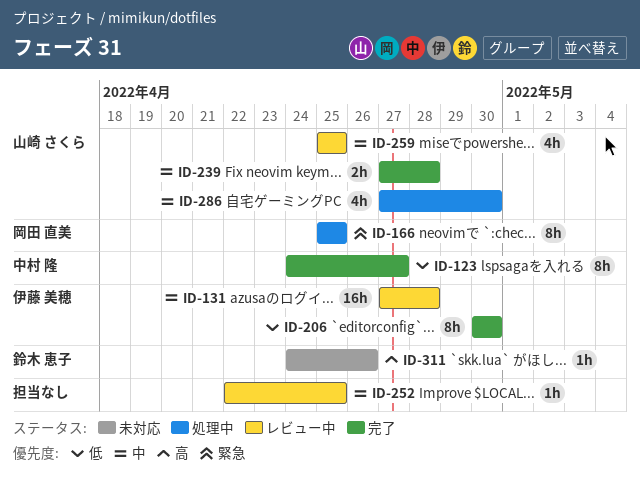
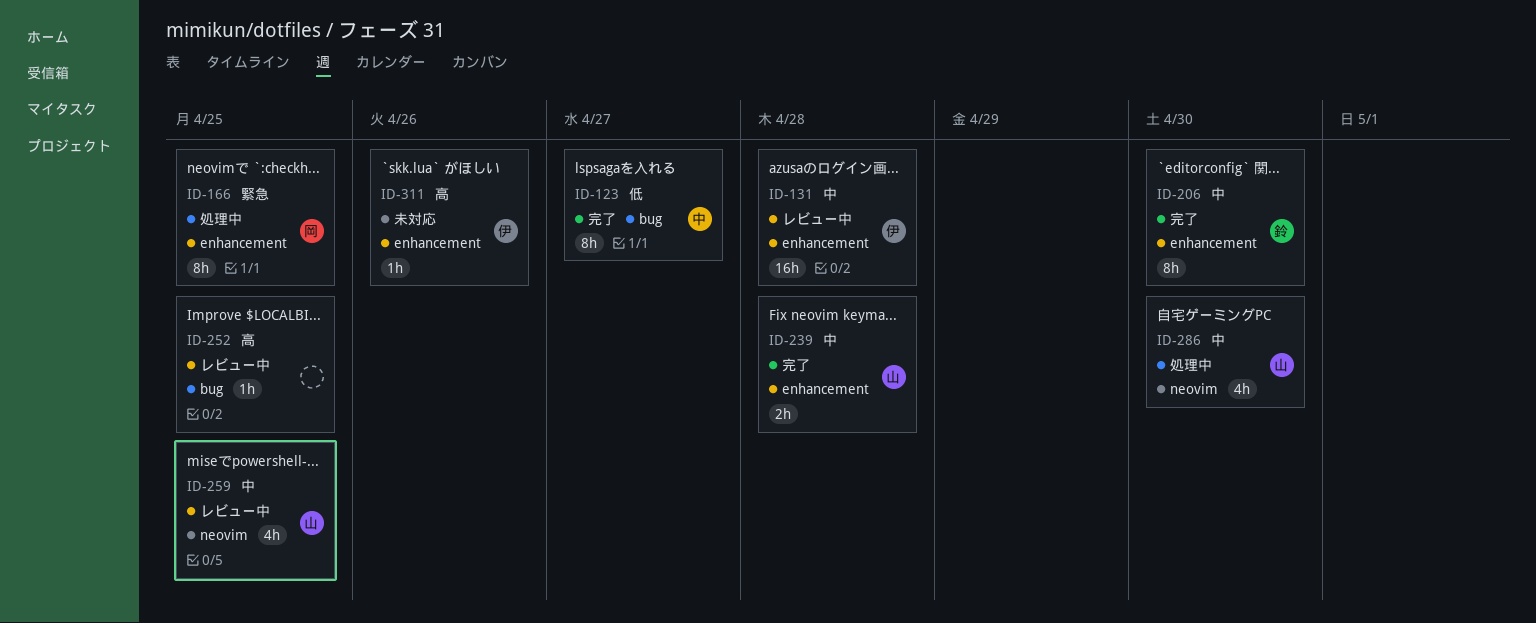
ID-206, owner: 伊藤 美穂 -> 鈴木 恵子
ID-206, priority: 低 -> 中
ID-252, priority: 中 -> 高
ID-311, owner: 鈴木 恵子 -> 伊藤 美穂

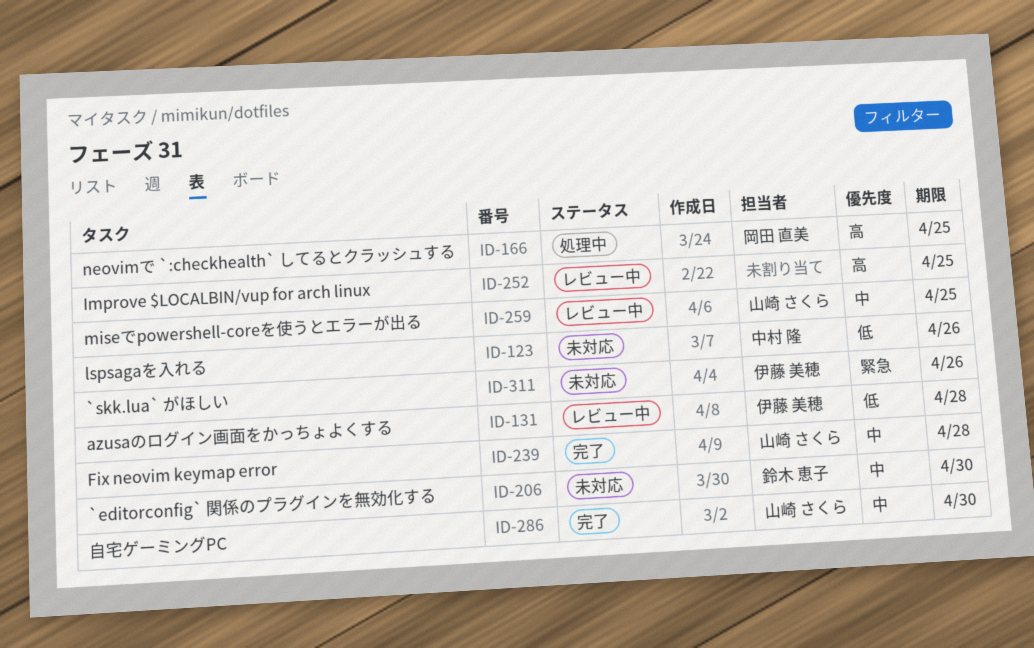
ID-123, status: 完了 -> 未対応
ID-123, due: Apr 27 -> Apr 26
ID-131, priority: 中 -> 低
ID-166, priority: 緊急 -> 高
ID-206, status: 完了 -> 未対応
ID-286, status: 処理中 -> 完了
ID-311, priority: 高 -> 緊急

